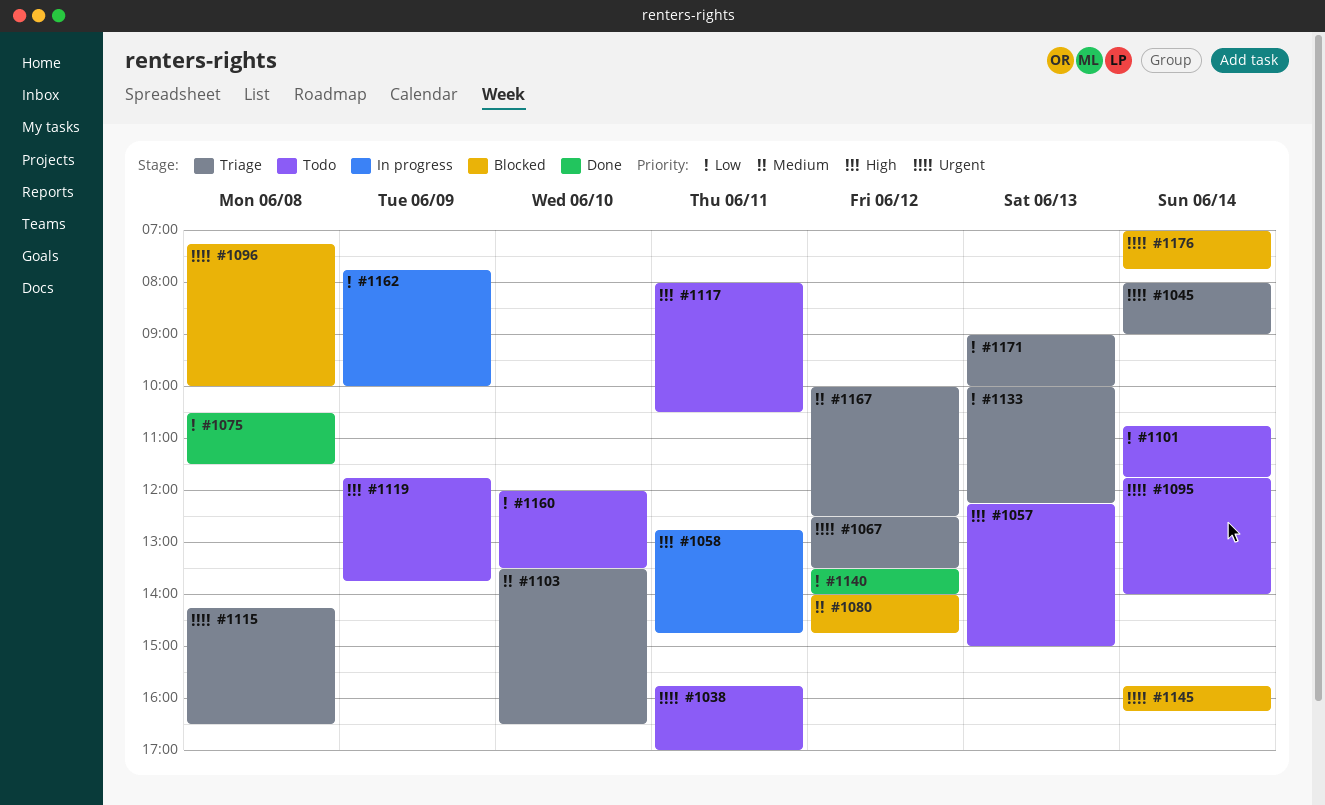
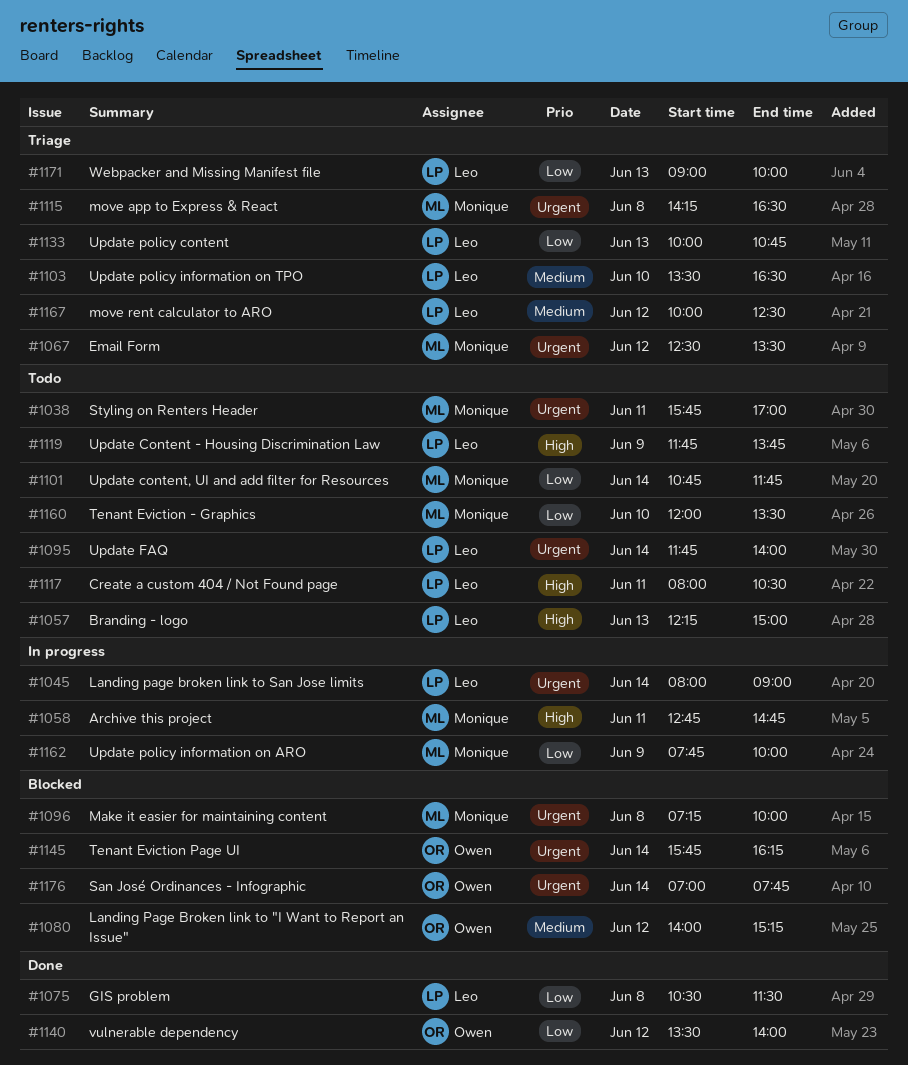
#1045, status: Triage -> In progress
#1080, ends: 14:45 -> 15:15
#1133, ends: 12:15 -> 10:45

